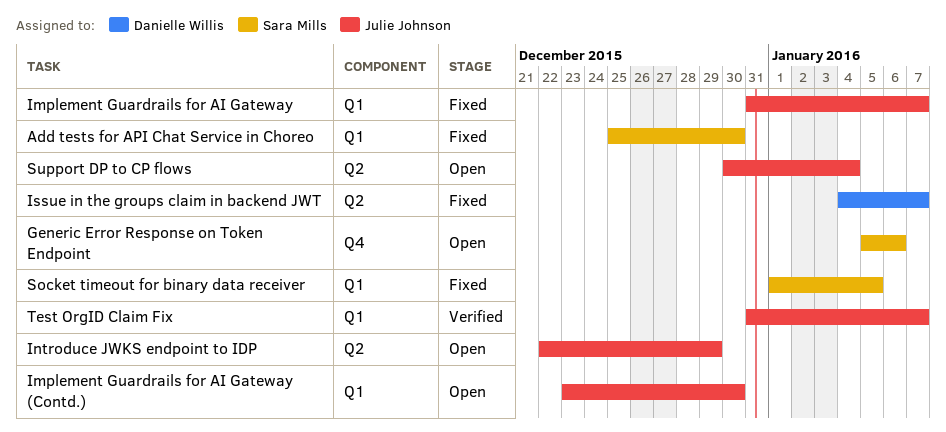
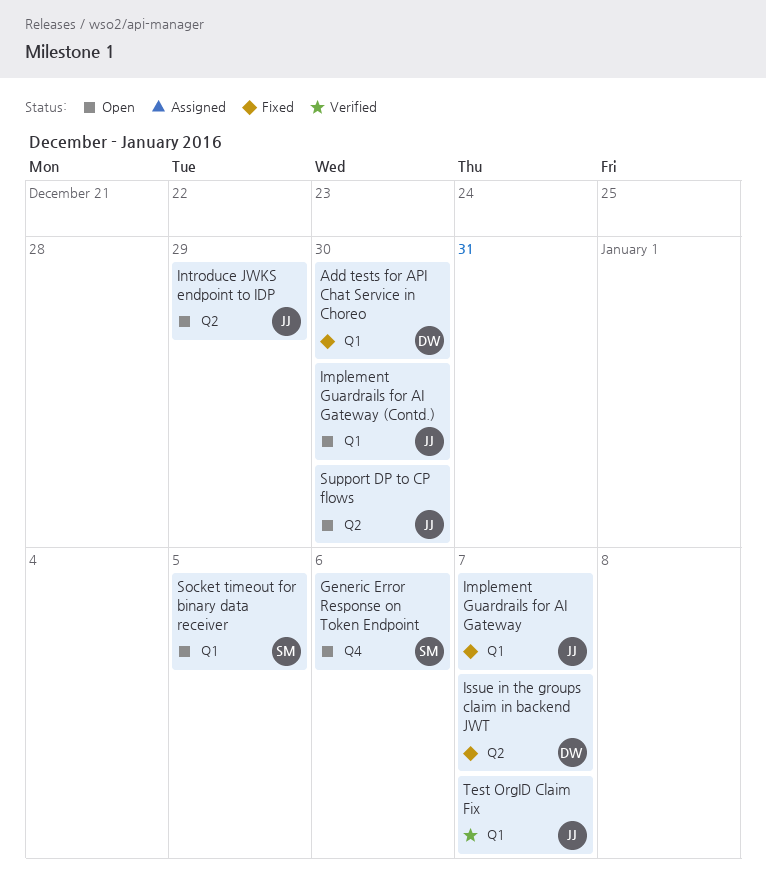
Add tests for API Chat Service in Choreo, owner: Sara Mills -> Danielle Willis
Socket timeout for binary data receiver, status: Fixed -> Open
Support DP to CP flows, due: Jan 4 -> Dec 30

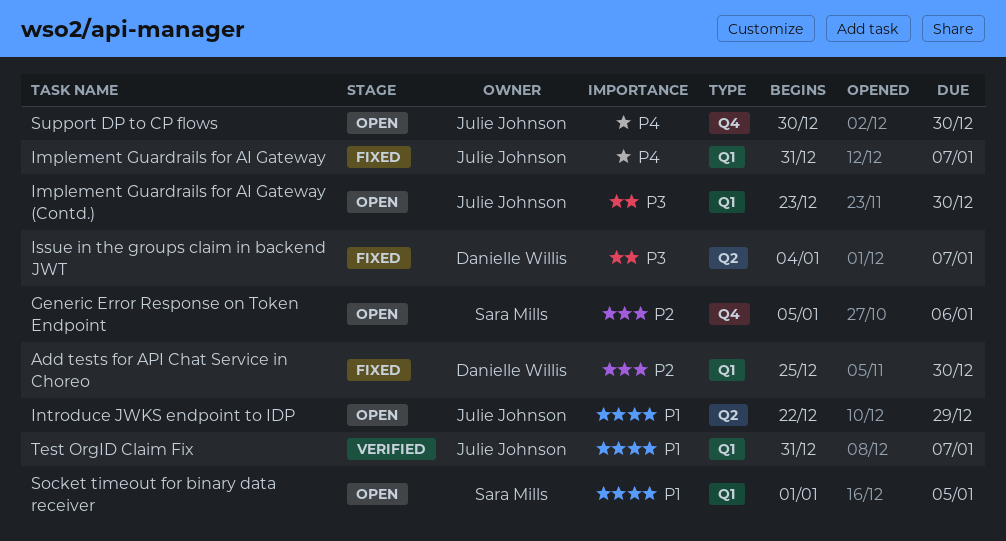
Support DP to CP flows, label: Q2 -> Q4

